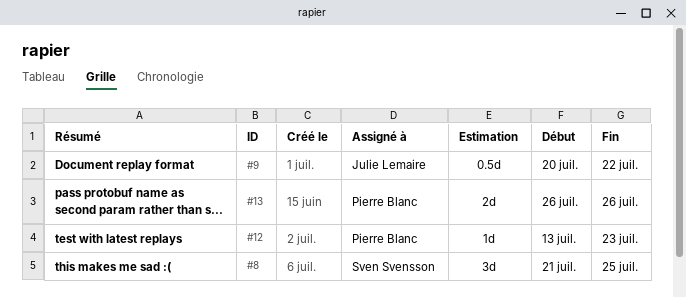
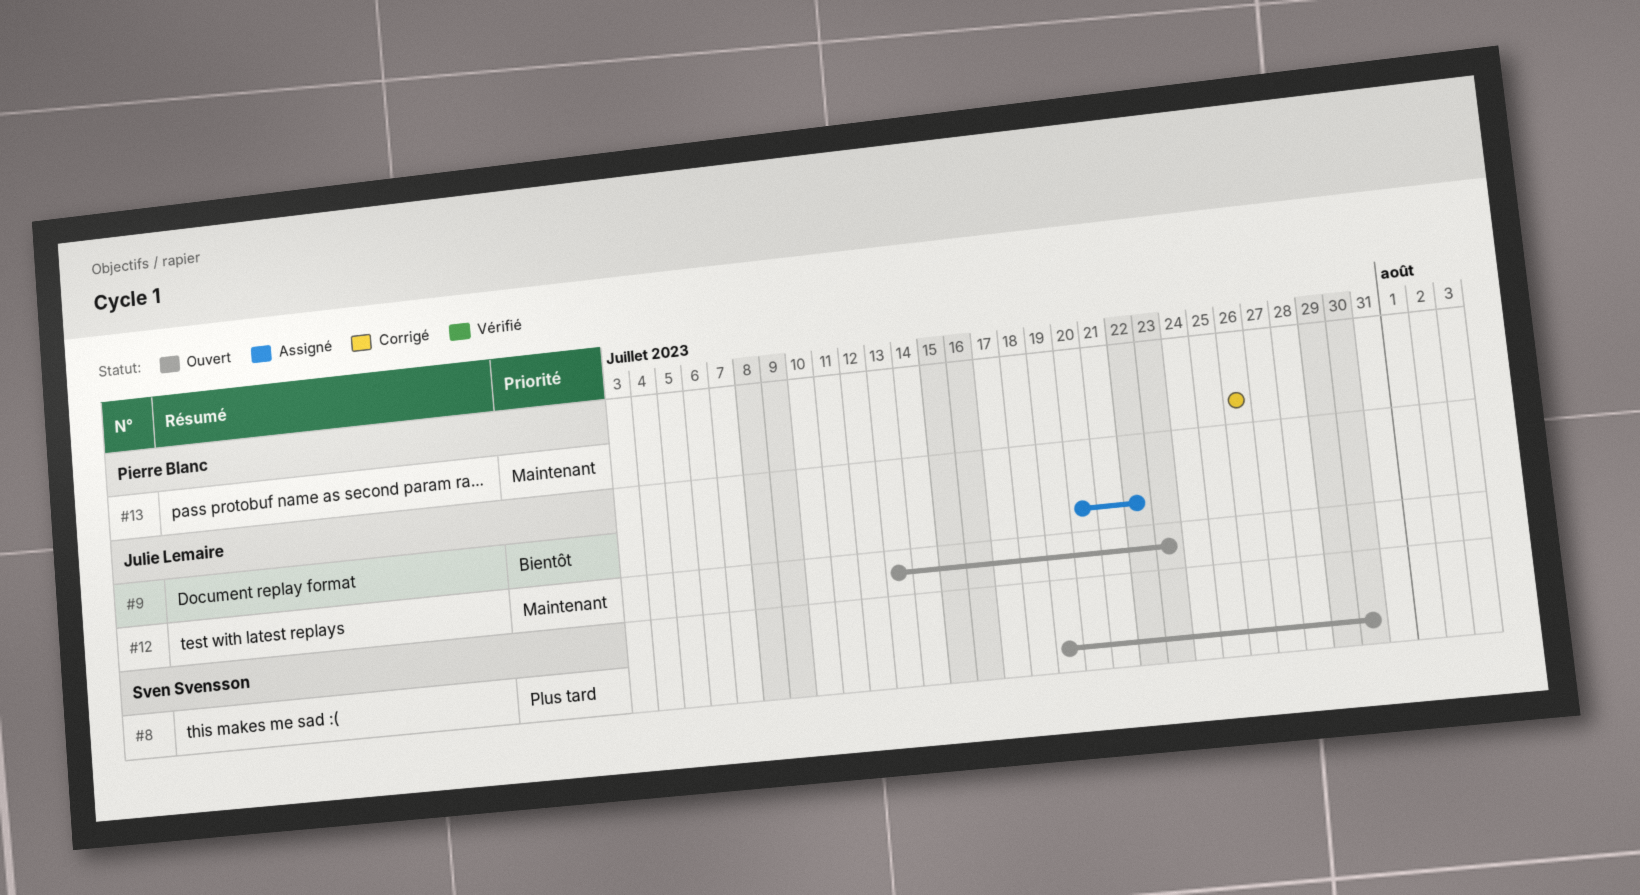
#8, start: Jul 21 -> Jul 19
#8, due: Jul 25 -> Jul 30
#12, owner: Pierre Blanc -> Julie Lemaire

